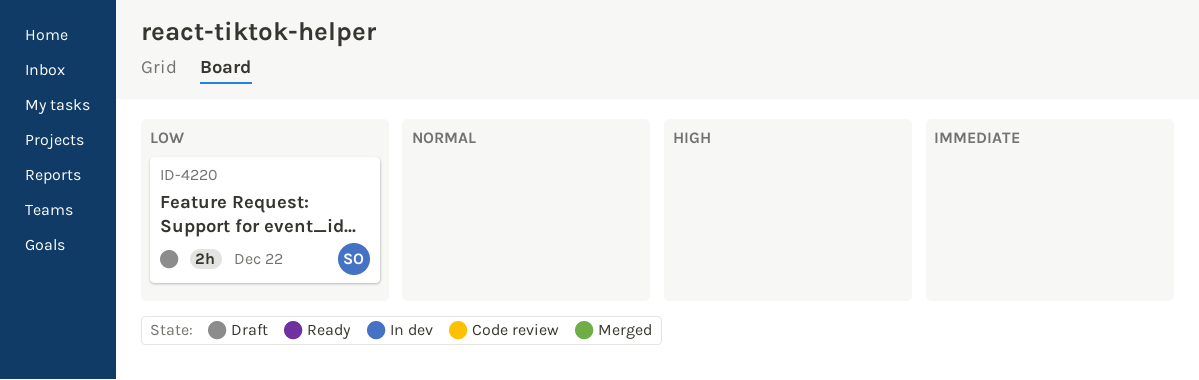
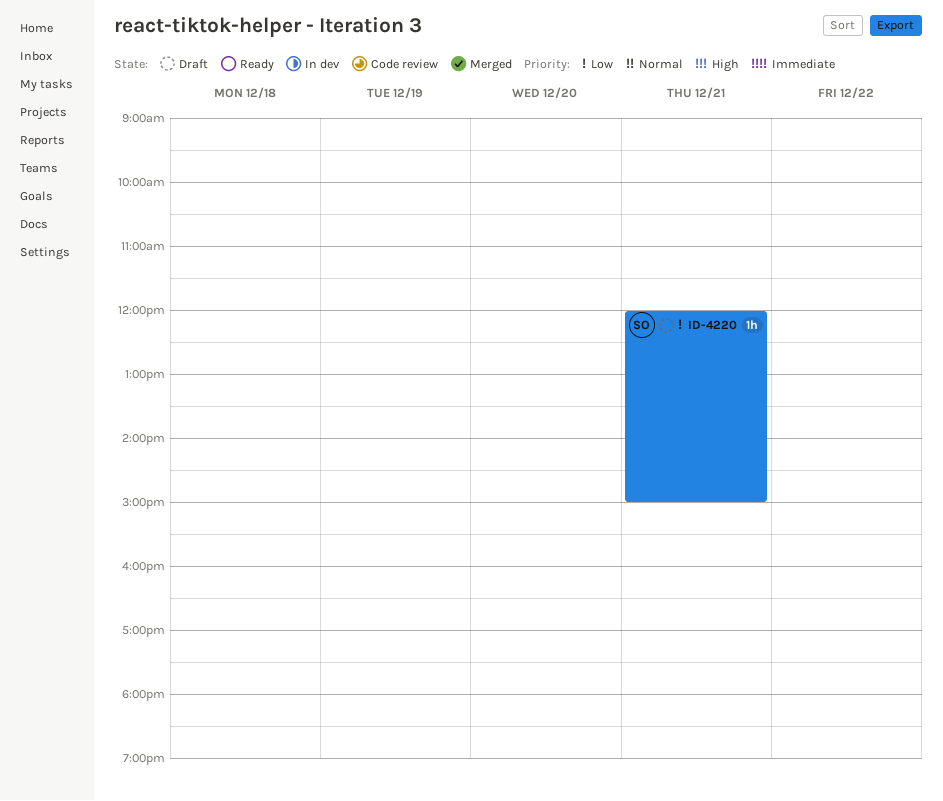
ID-4220, estimate: 2h -> 1h
ID-4220, day: Dec 22 -> Dec 21

